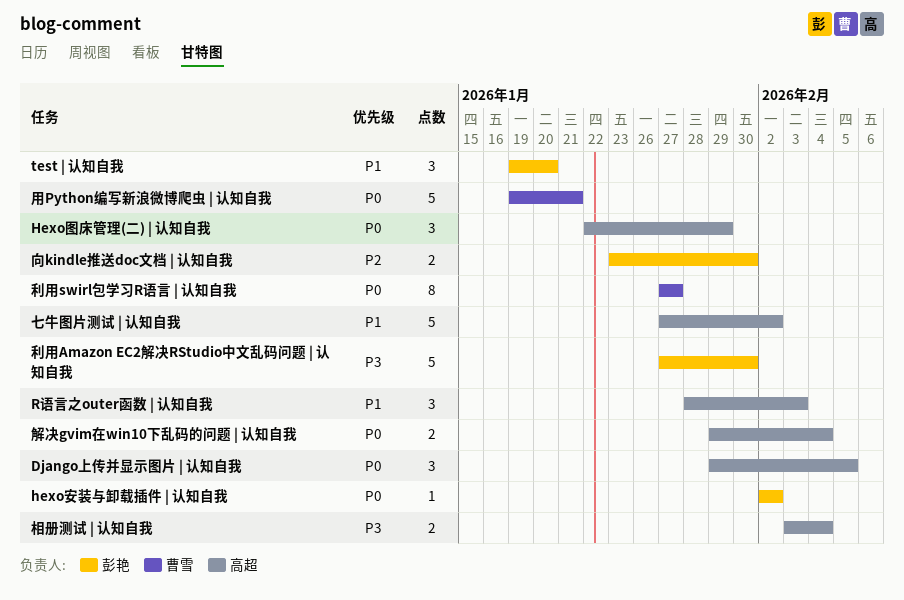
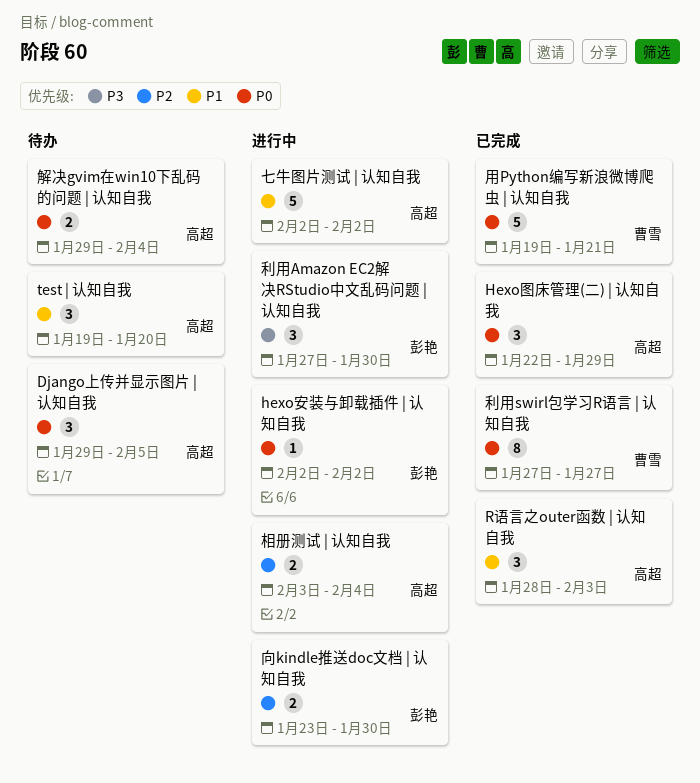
test | 认知自我, owner: 彭艳 -> 高超
七牛图片测试 | 认知自我, start: Jan 27 -> Feb 2
利用Amazon EC2解决RStudio中文乱码问题 | 认知自我, estimate: 5 -> 3
相册测试 | 认知自我, priority: P3 -> P2

